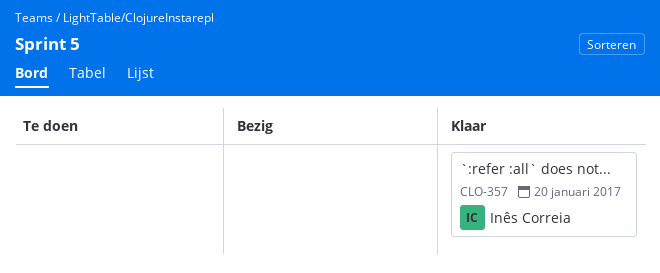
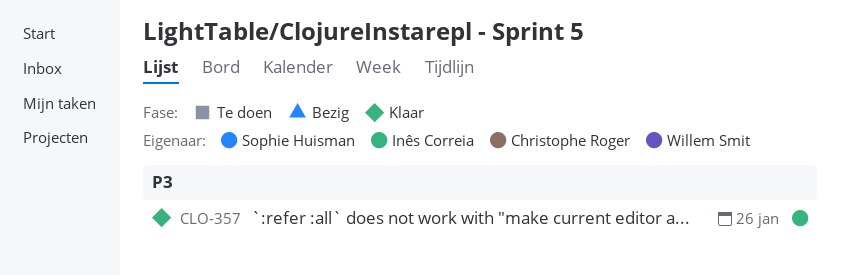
CLO-357, due: Jan 20 -> Jan 26

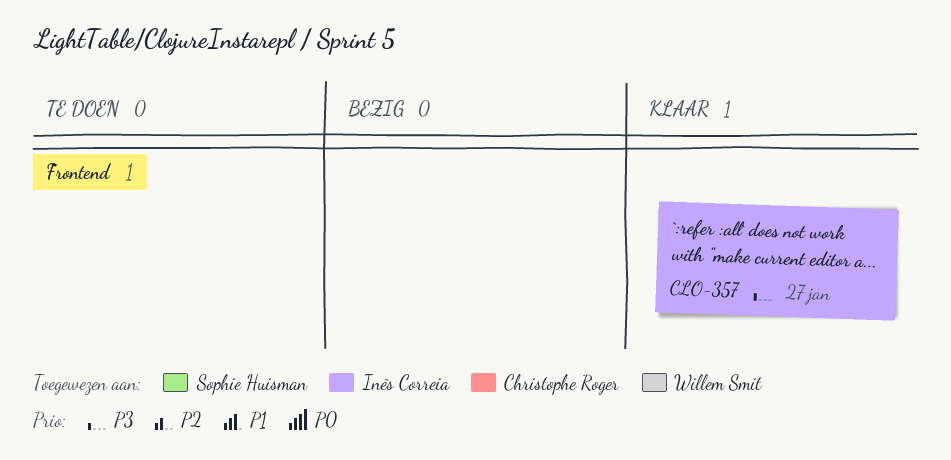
CLO-357, due: Jan 26 -> Jan 27

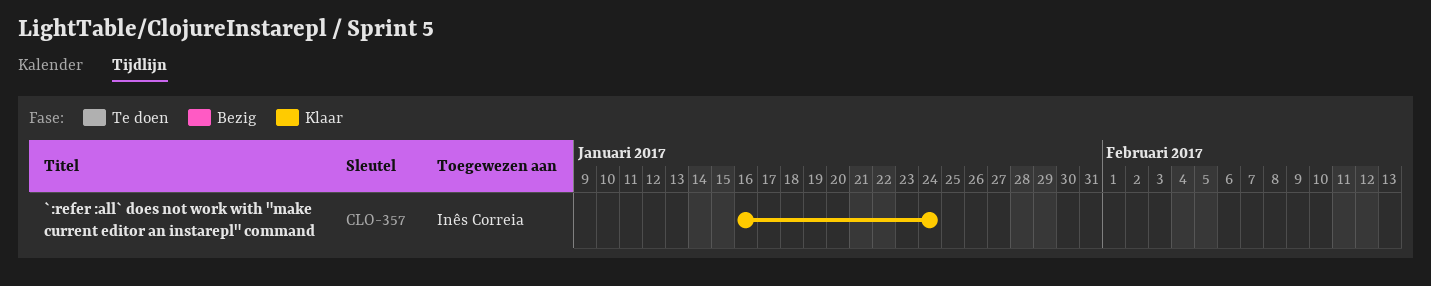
CLO-357, due: Jan 27 -> Jan 24

